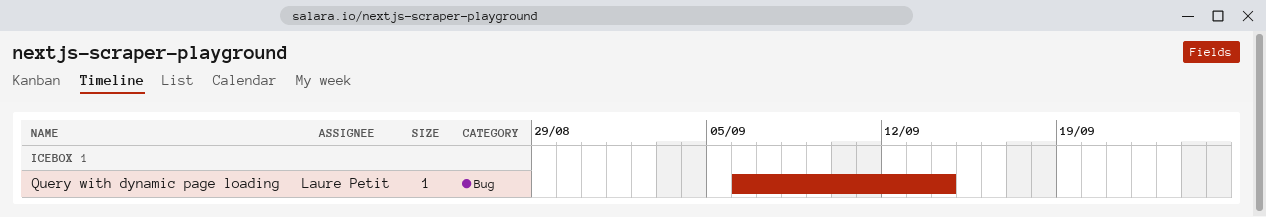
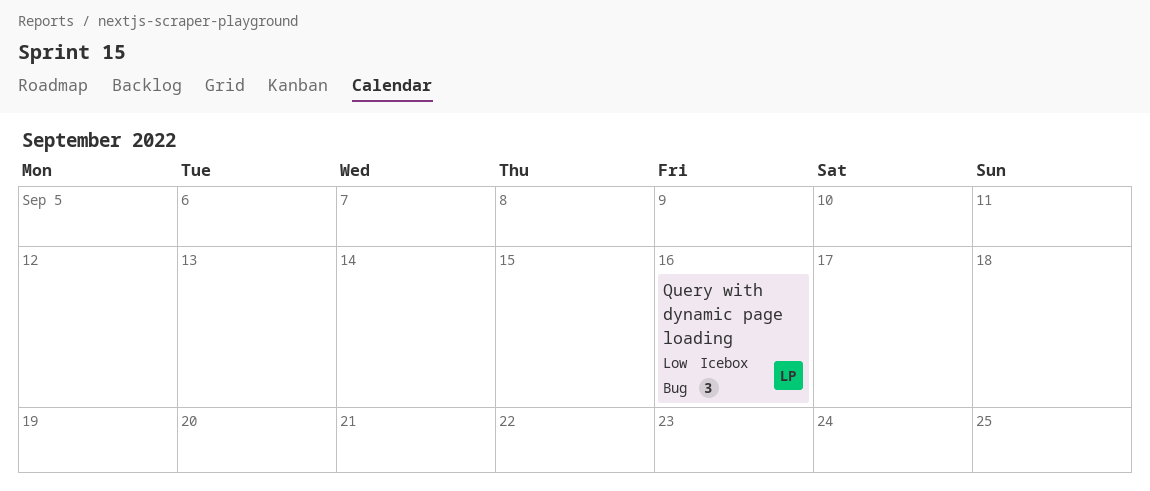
Query with dynamic page loading, estimate: 1 -> 3
Query with dynamic page loading, due: Sep 14 -> Sep 16

